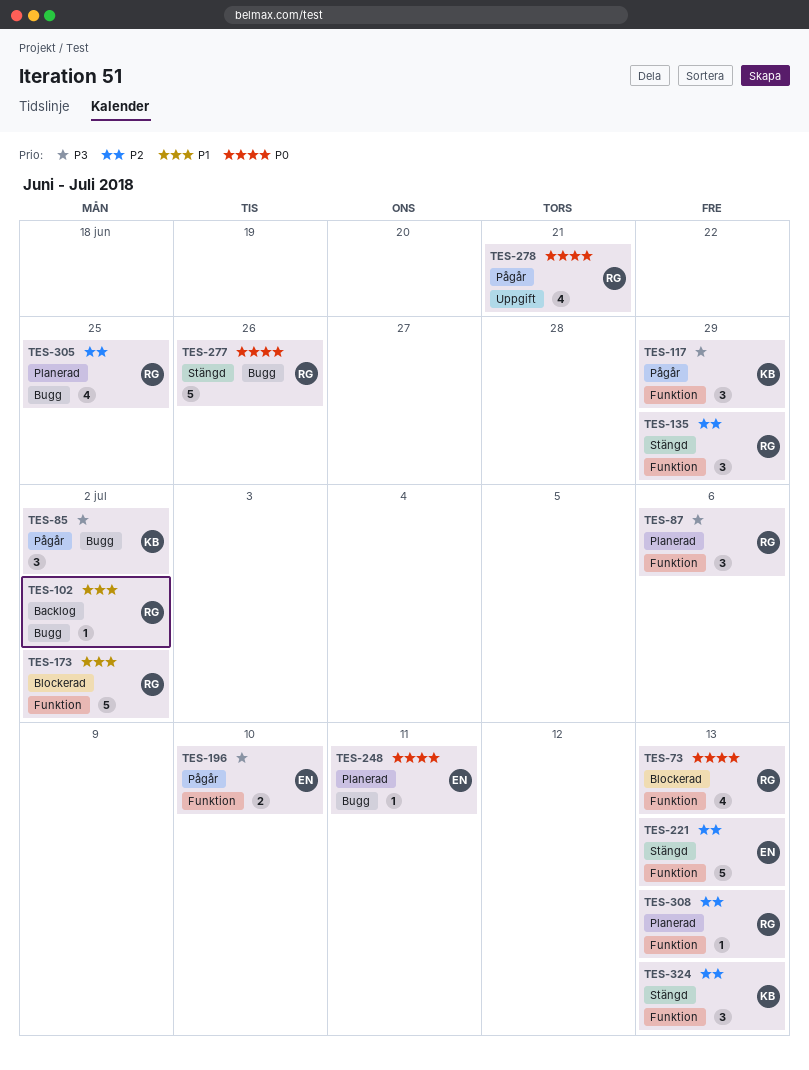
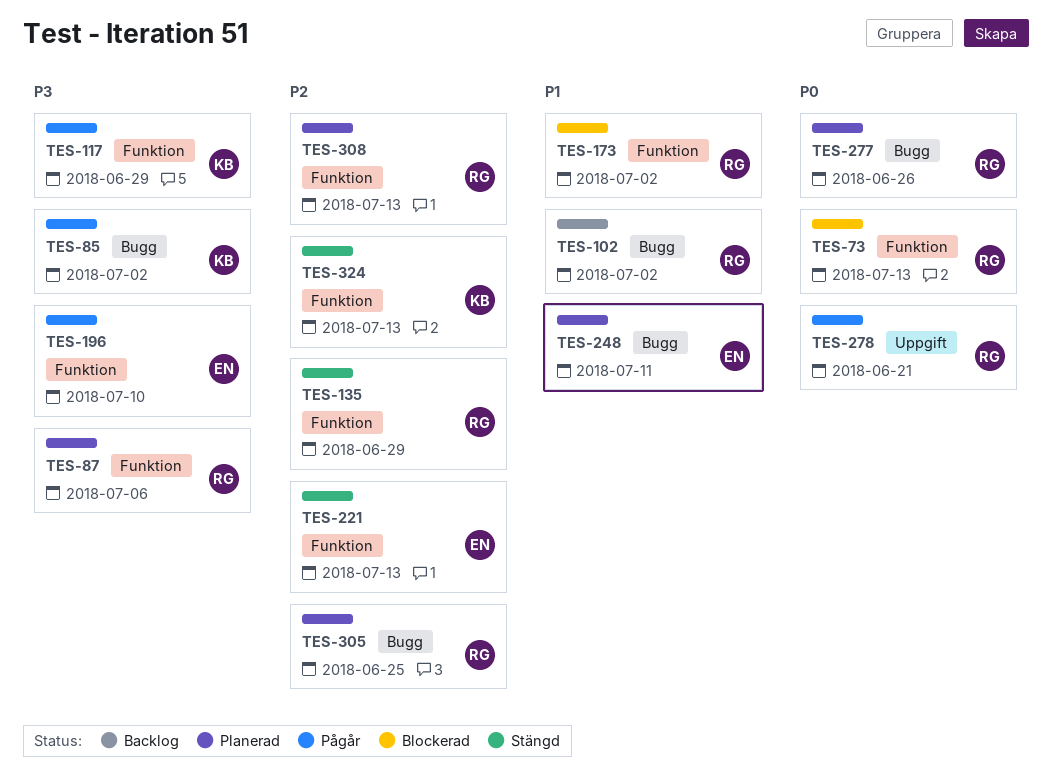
TES-248, priority: P0 -> P1
TES-277, status: Stängd -> Planerad

